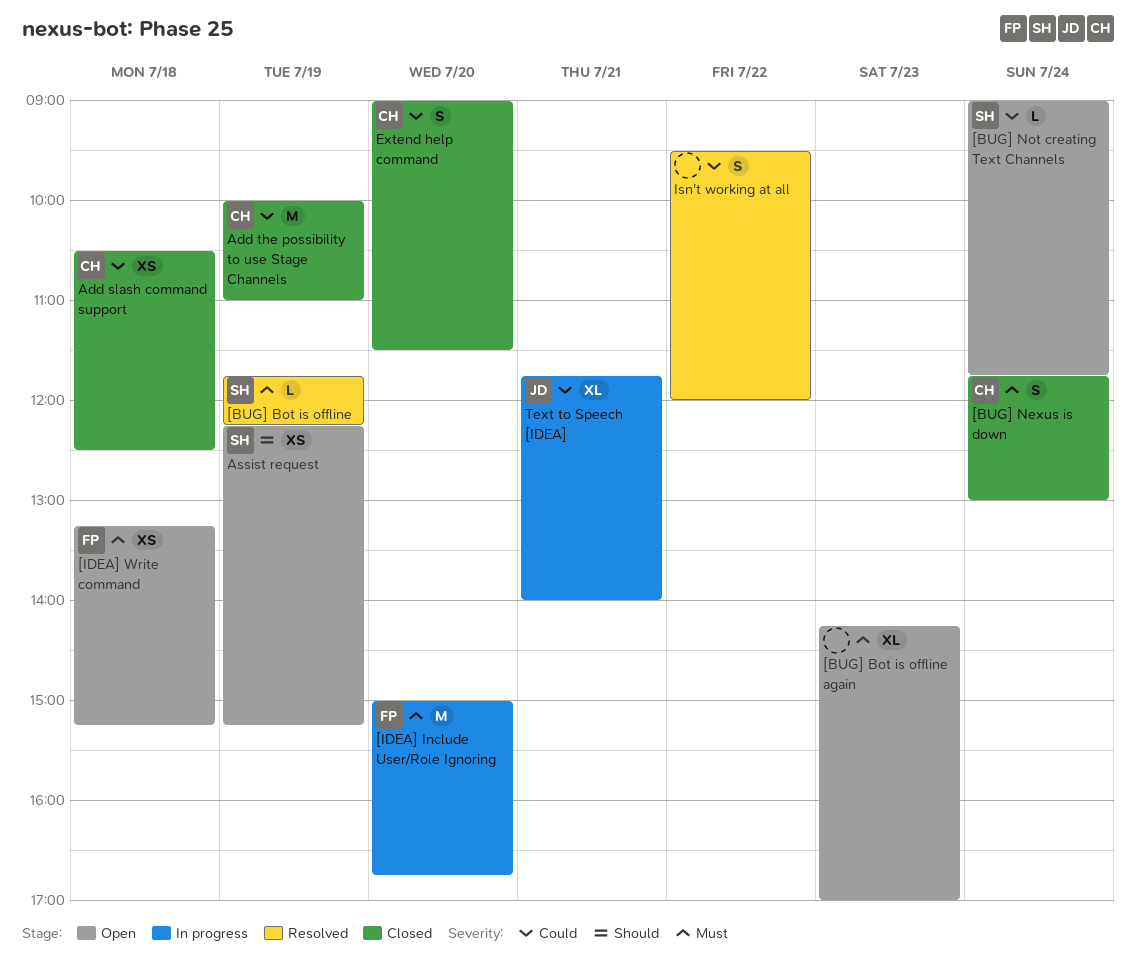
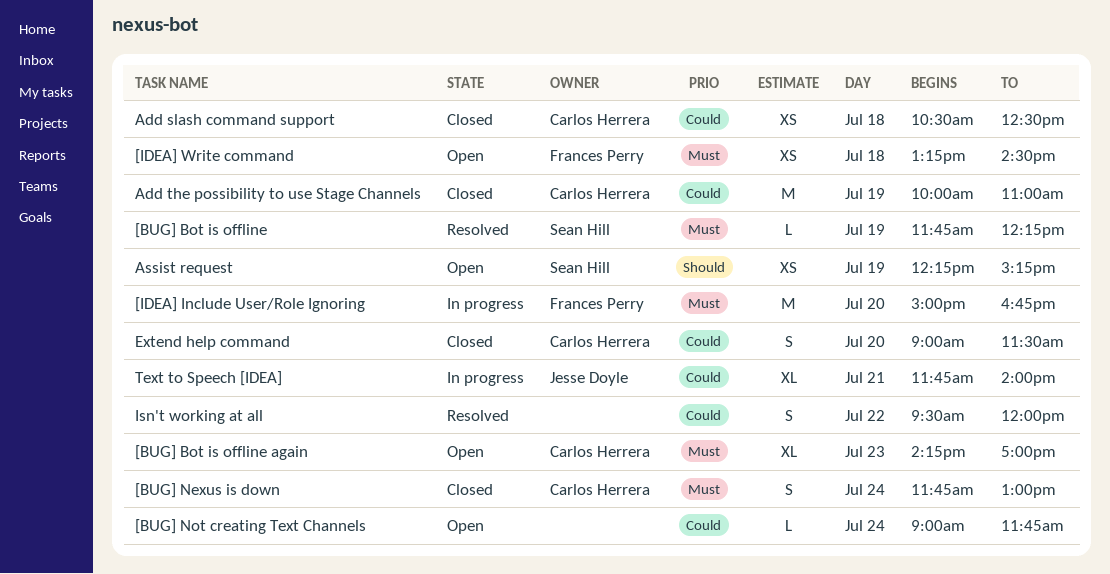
[BUG] Bot is offline again, owner: none -> Carlos Herrera
[BUG] Not creating Text Channels, owner: Sean Hill -> none
[IDEA] Write command, ends: 15:15 -> 14:30

